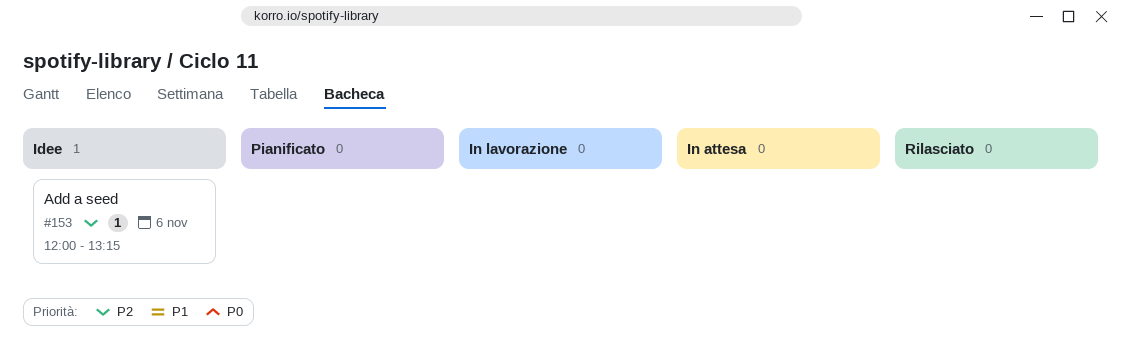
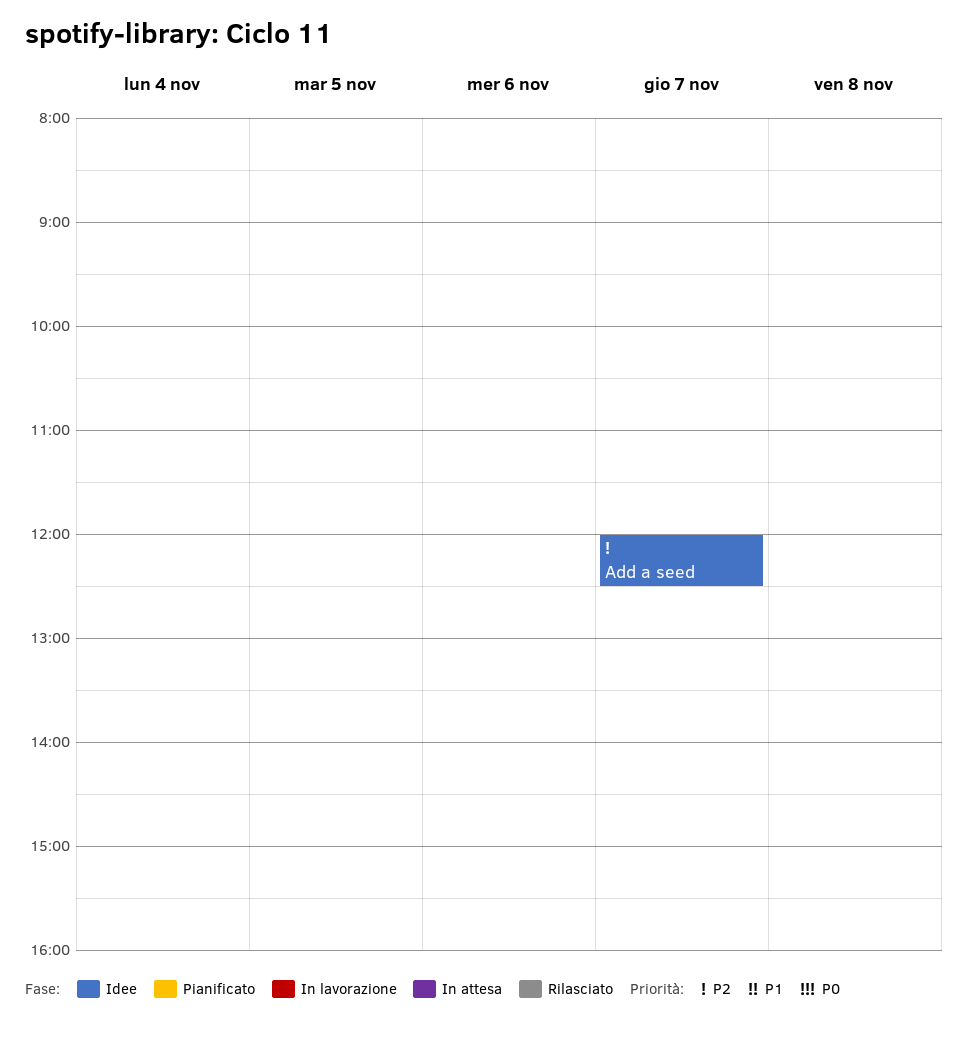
Add a seed, day: Nov 6 -> Nov 7
Add a seed, ends: 13:15 -> 12:30

